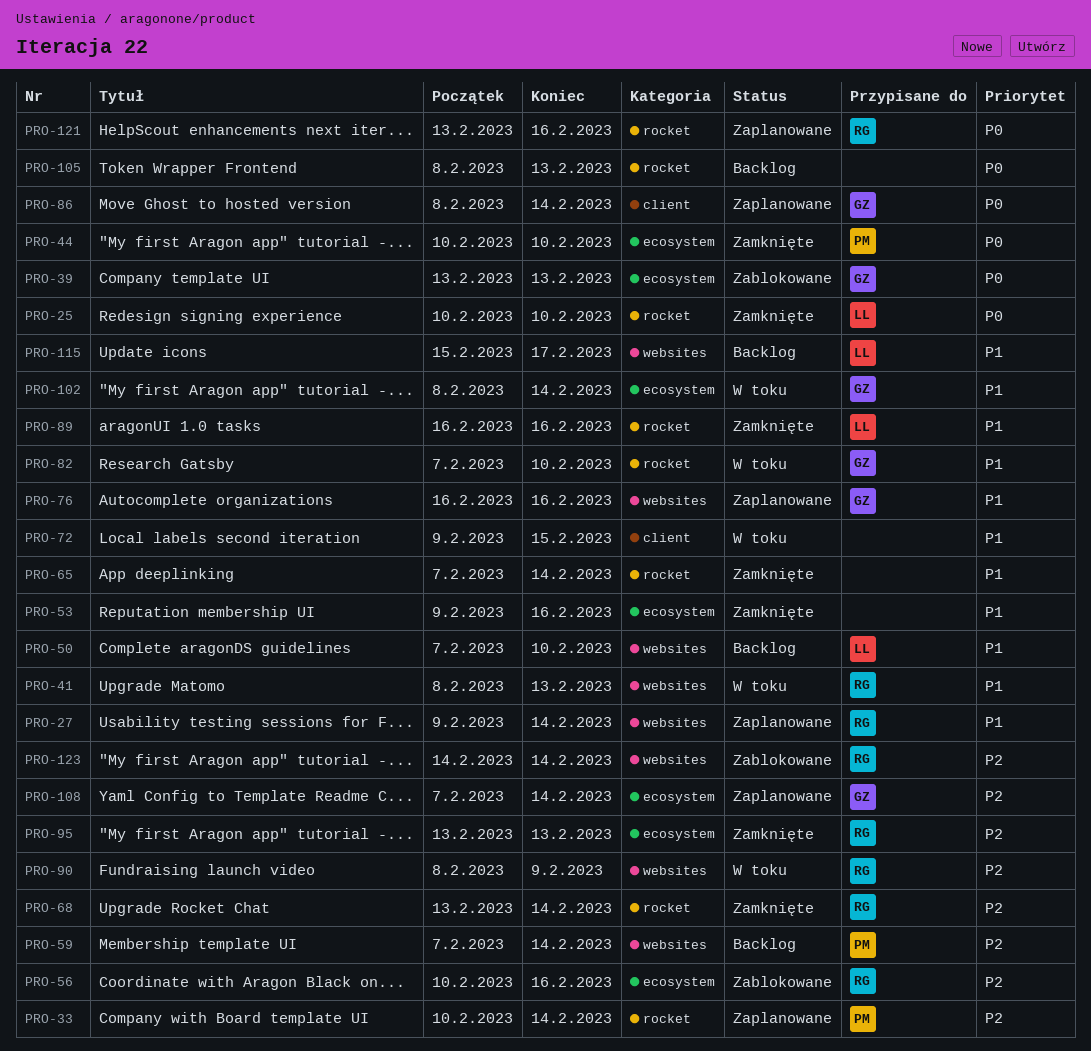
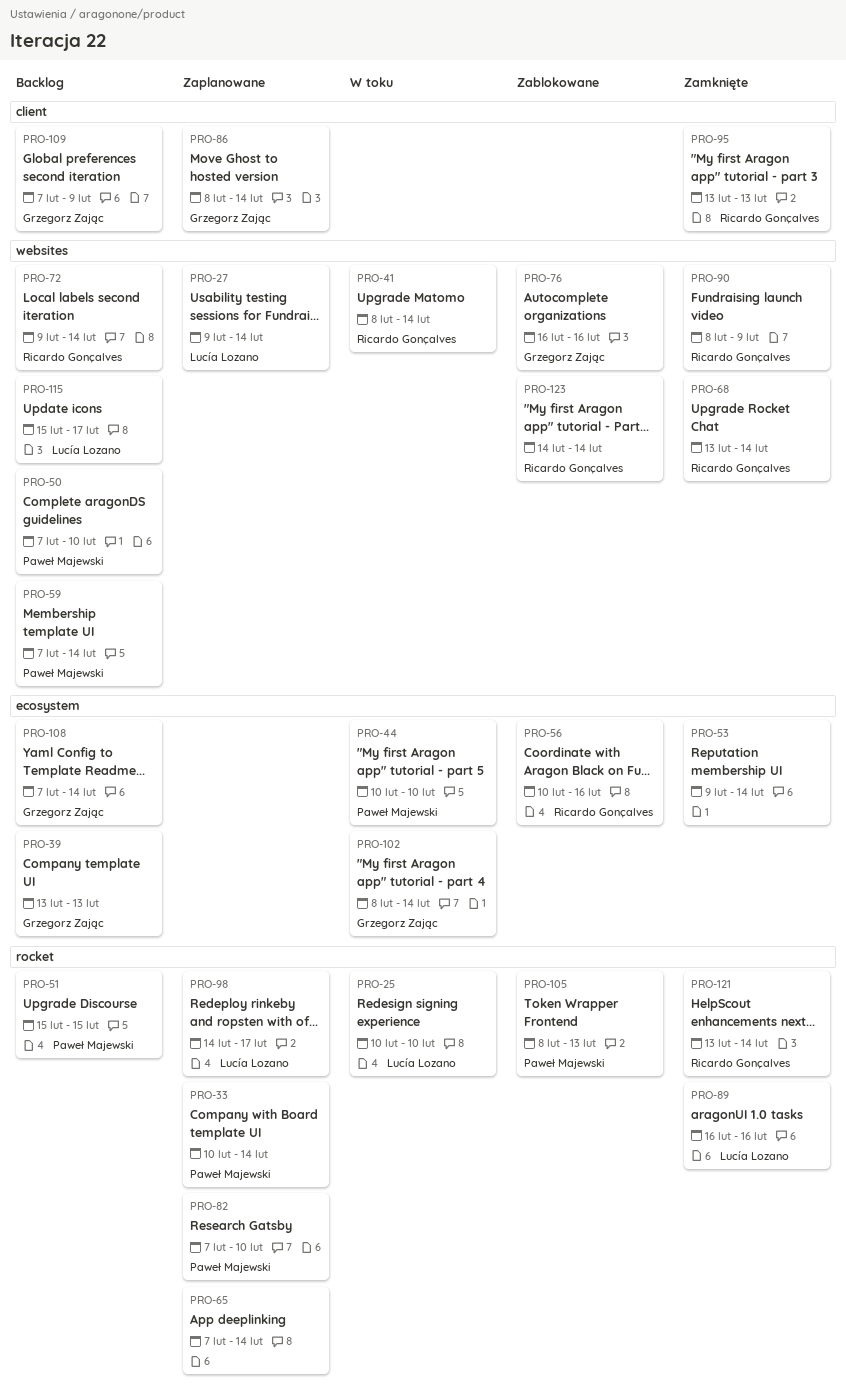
PRO-25, status: Zamknięte -> W toku
PRO-27, owner: Ricardo Gonçalves -> Lucía Lozano
PRO-39, status: Zablokowane -> Backlog
PRO-41, due: Feb 13 -> Feb 14
PRO-44, status: Zamknięte -> W toku
PRO-50, owner: Lucía Lozano -> Paweł Majewski
PRO-51: none -> present
PRO-53, due: Feb 16 -> Feb 14
PRO-65, status: Zamknięte -> Zaplanowane
PRO-68, label: rocket -> websites
PRO-72, status: W toku -> Backlog
PRO-72, owner: none -> Ricardo Gonçalves
PRO-72, label: client -> websites
PRO-72, due: Feb 15 -> Feb 14
PRO-76, status: Zaplanowane -> Zablokowane
PRO-82, status: W toku -> Zaplanowane
PRO-82, owner: Grzegorz Zając -> Paweł Majewski
PRO-90, status: W toku -> Zamknięte
PRO-95, label: ecosystem -> client
PRO-98: none -> present
PRO-105, status: Backlog -> Zablokowane
PRO-105, owner: none -> Paweł Majewski
PRO-108, status: Zaplanowane -> Backlog
PRO-109: none -> present
PRO-121, status: Zaplanowane -> Zamknięte
PRO-121, due: Feb 16 -> Feb 14

